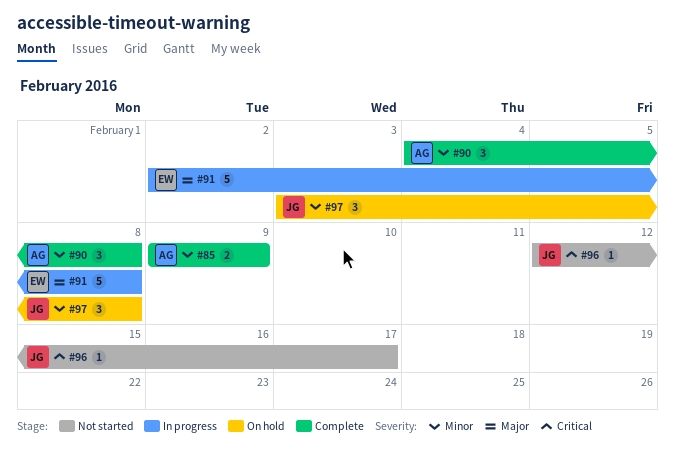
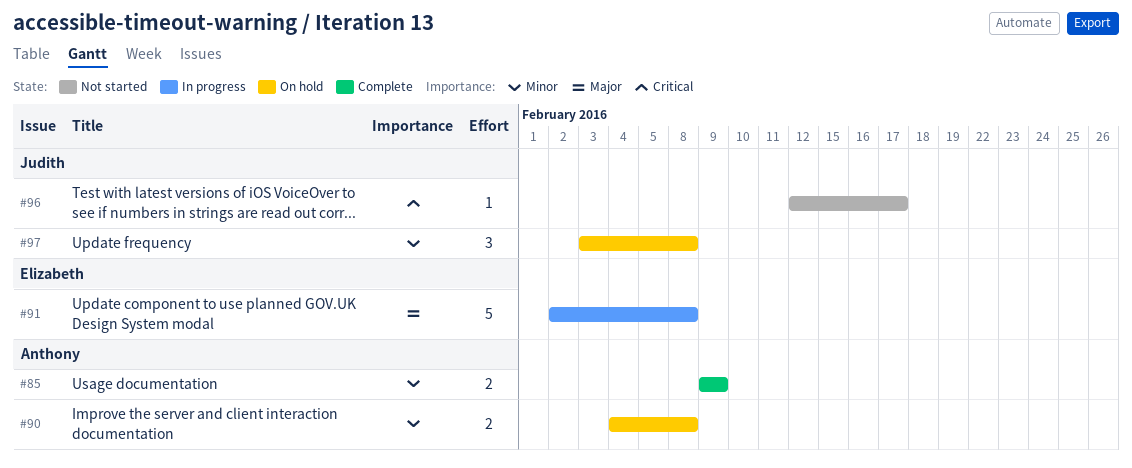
#90, status: Complete -> On hold
#90, estimate: 3 -> 2

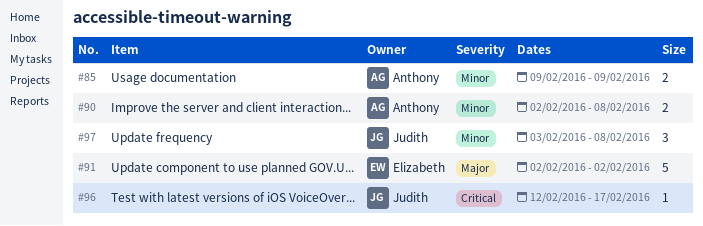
#90, start: Feb 4 -> Feb 2
#91, due: Feb 8 -> Feb 2

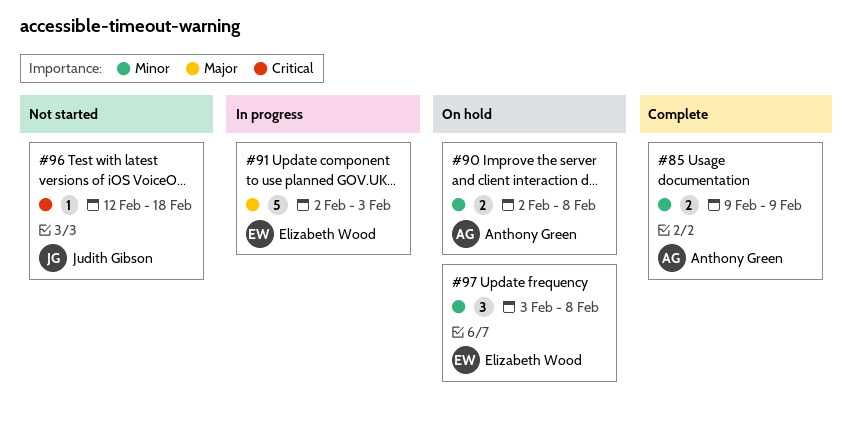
#91, due: Feb 2 -> Feb 3
#96, due: Feb 17 -> Feb 18
#97, owner: Judith Gibson -> Elizabeth Wood

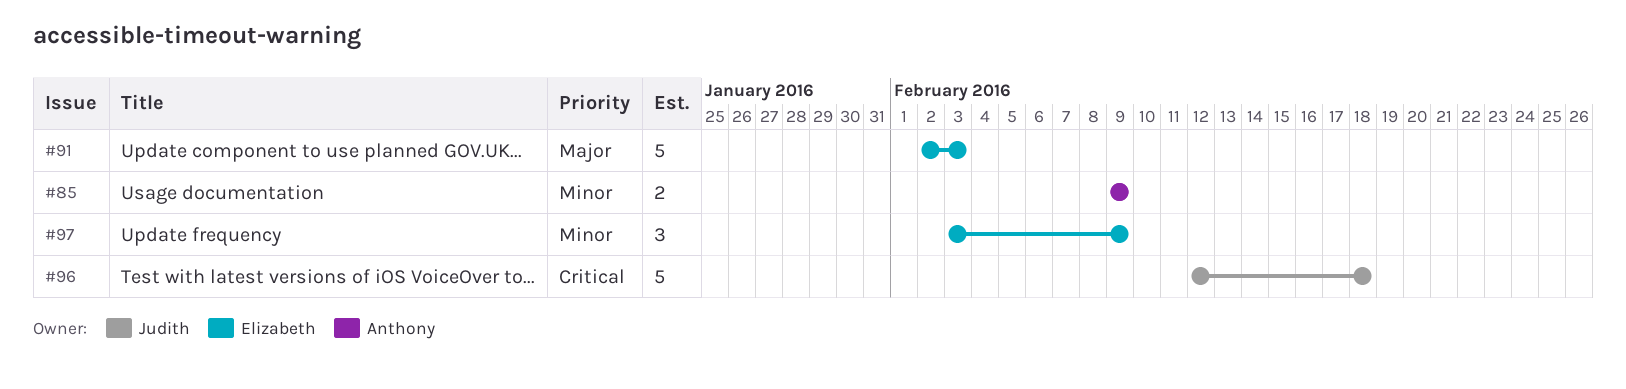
#90: present -> none
#96, estimate: 1 -> 5
#97, due: Feb 8 -> Feb 9

